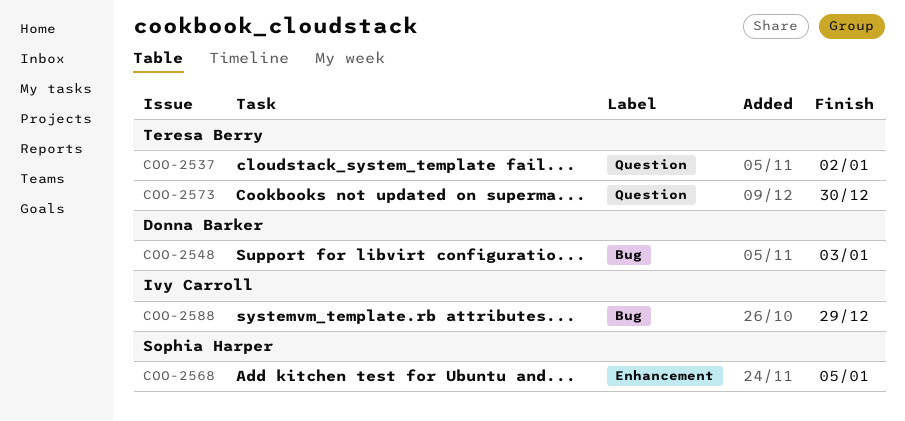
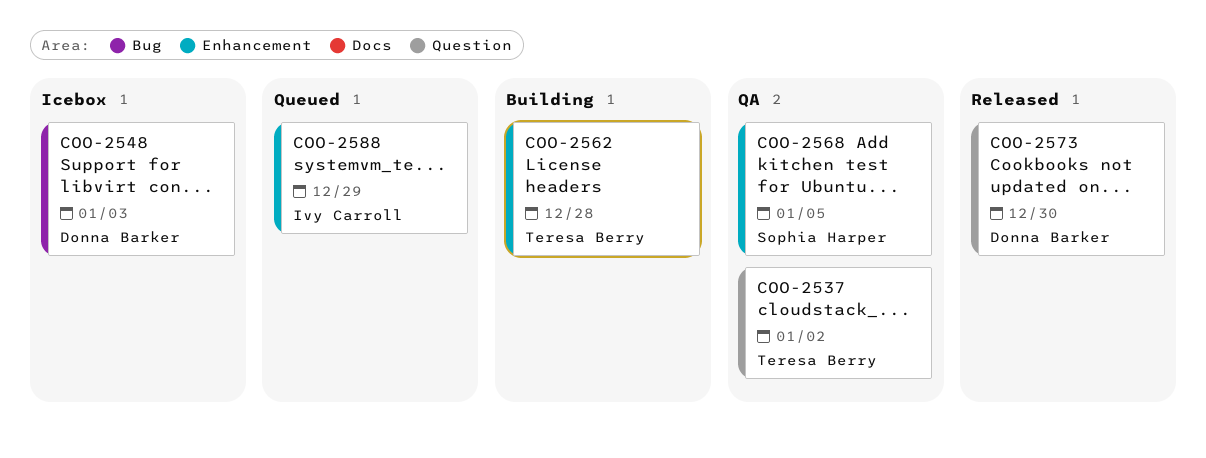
COO-2562: none -> present
COO-2573, owner: Teresa Berry -> Donna Barker
COO-2588, label: Bug -> Enhancement

